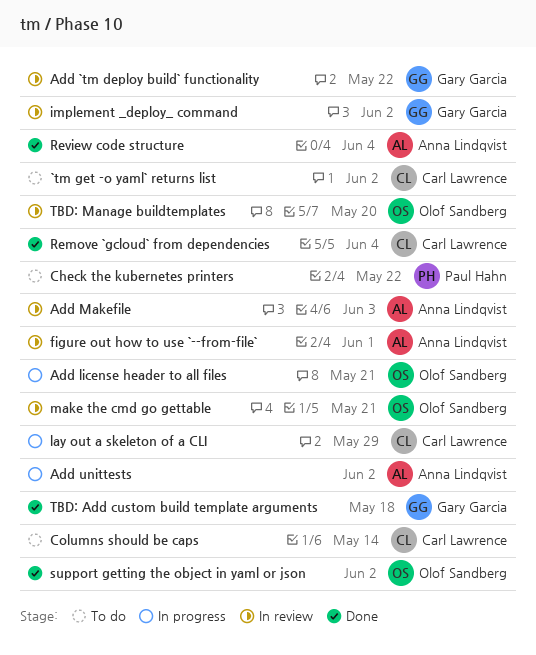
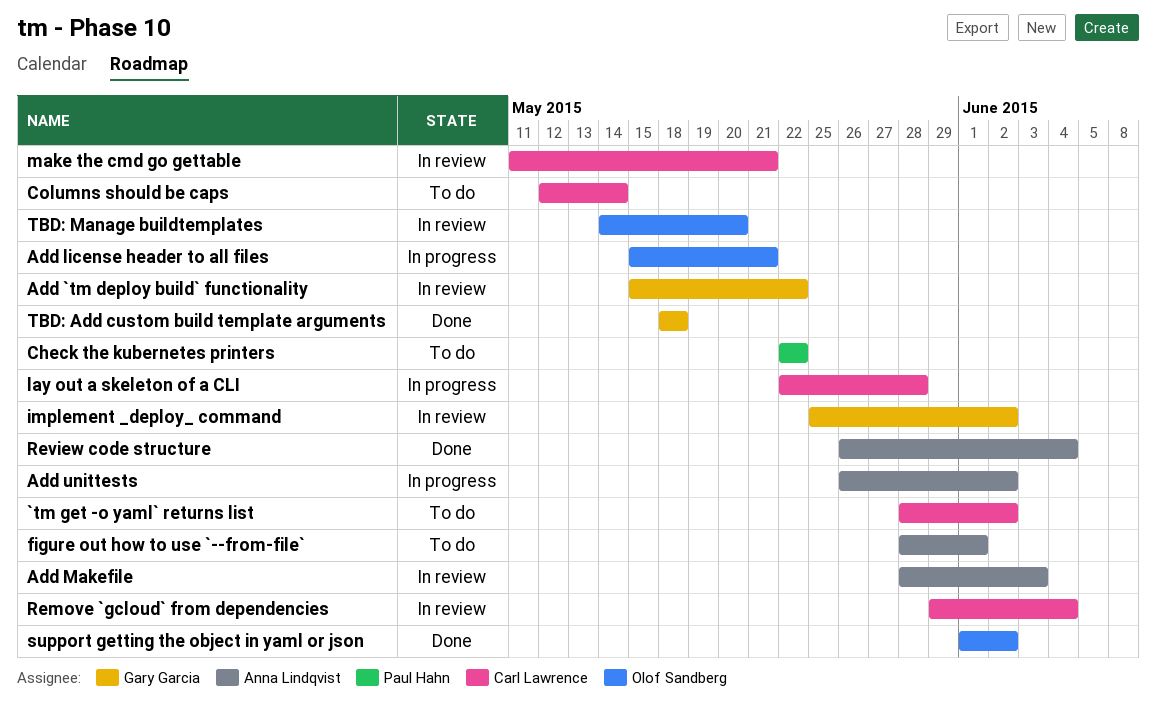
figure out how to use `--from-file`, status: In review -> To do
lay out a skeleton of a CLI, due: May 29 -> May 28
make the cmd go gettable, owner: Olof Sandberg -> Carl Lawrence
Remove `gcloud` from dependencies, status: Done -> In review

